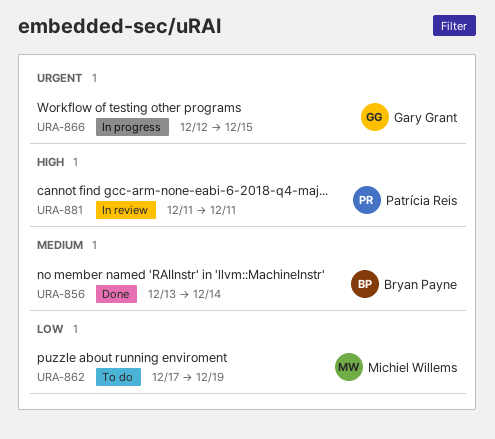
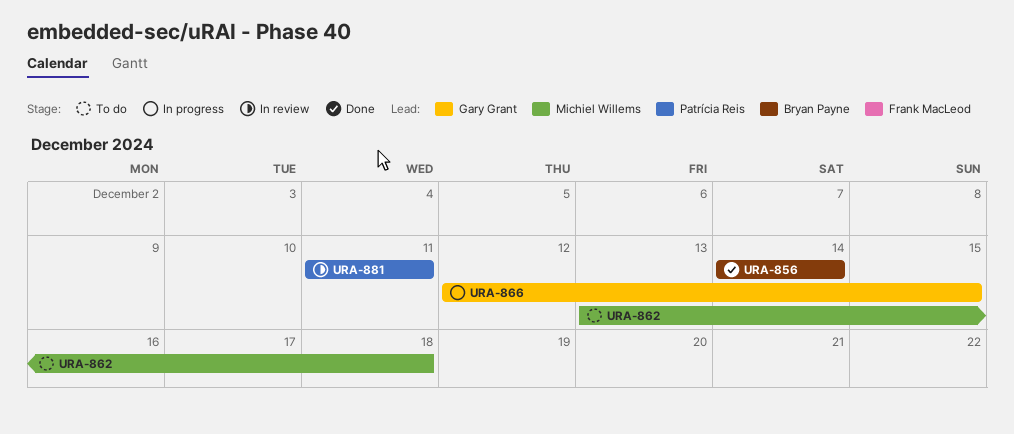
URA-856, start: Dec 13 -> Dec 14
URA-862, start: Dec 17 -> Dec 13
URA-862, due: Dec 19 -> Dec 18

